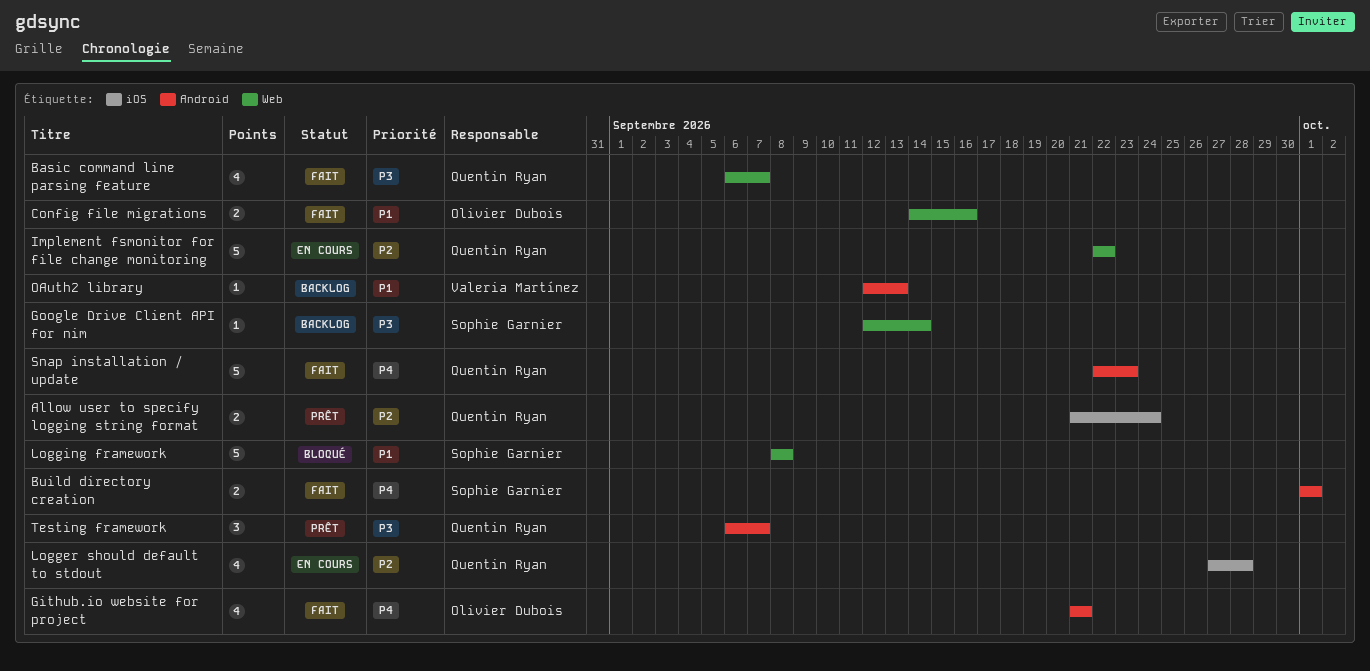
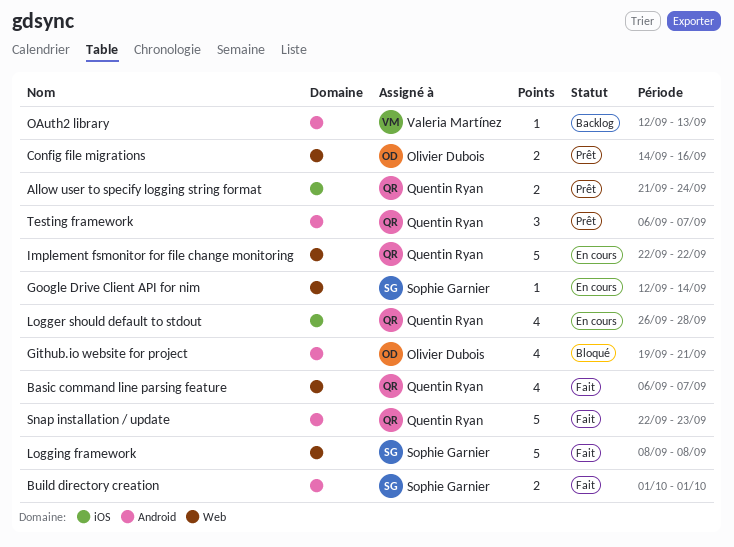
Config file migrations, status: Fait -> Prêt
Github.io website for project, status: Fait -> Bloqué
Github.io website for project, start: Sep 21 -> Sep 19
Google Drive Client API for nim, status: Backlog -> En cours
Logger should default to stdout, start: Sep 27 -> Sep 26
Logging framework, status: Bloqué -> Fait

